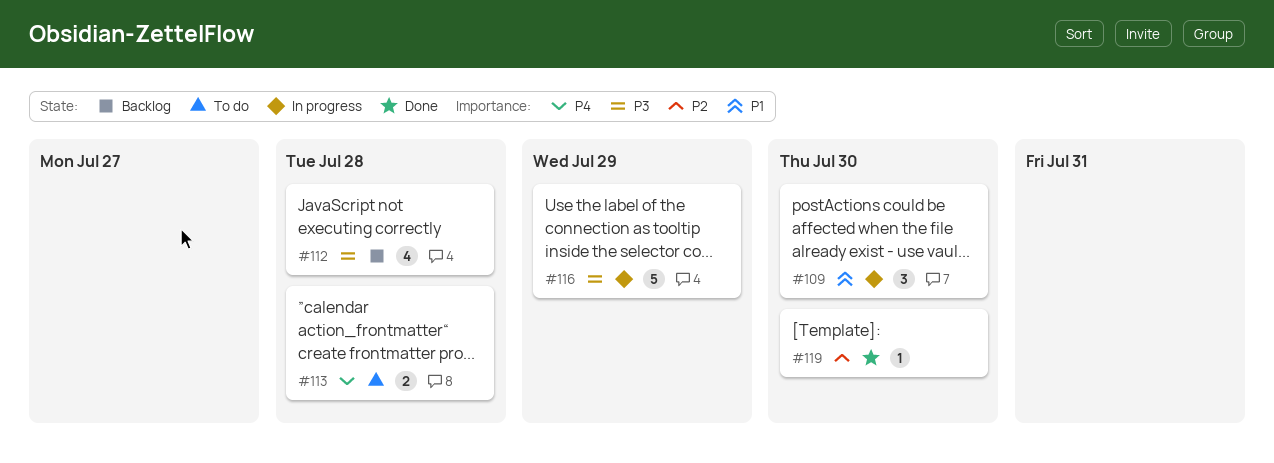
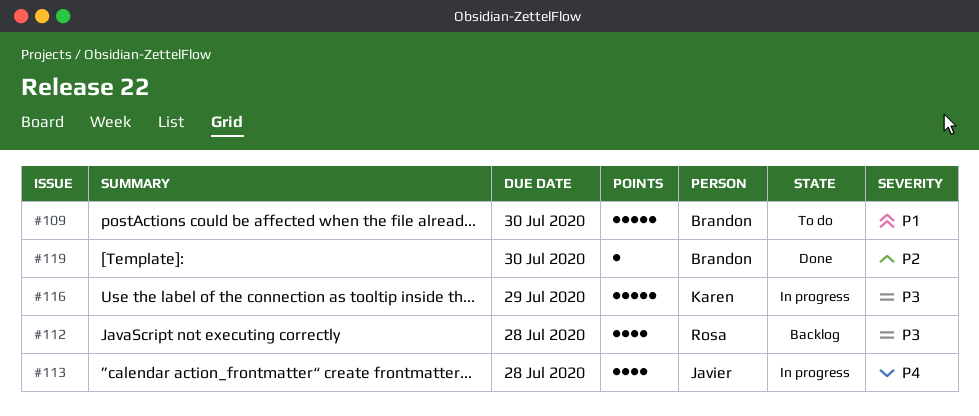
#109, status: In progress -> To do
#109, estimate: 3 -> 5
#113, status: To do -> In progress
#113, estimate: 2 -> 4

